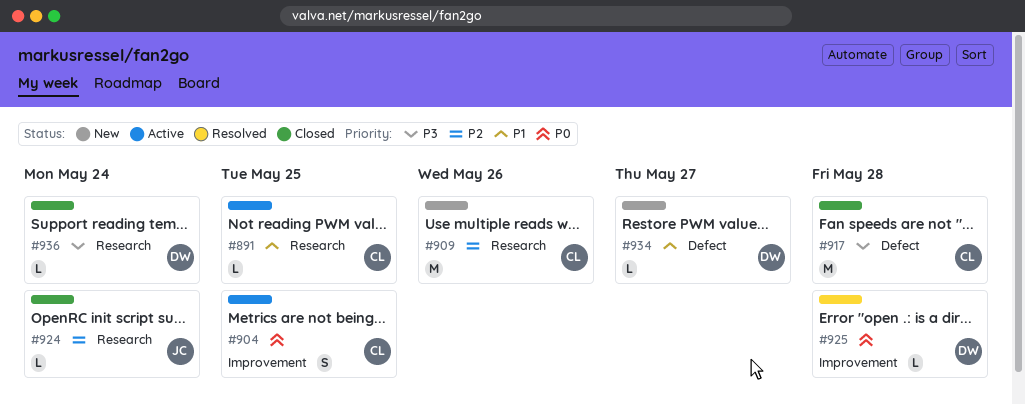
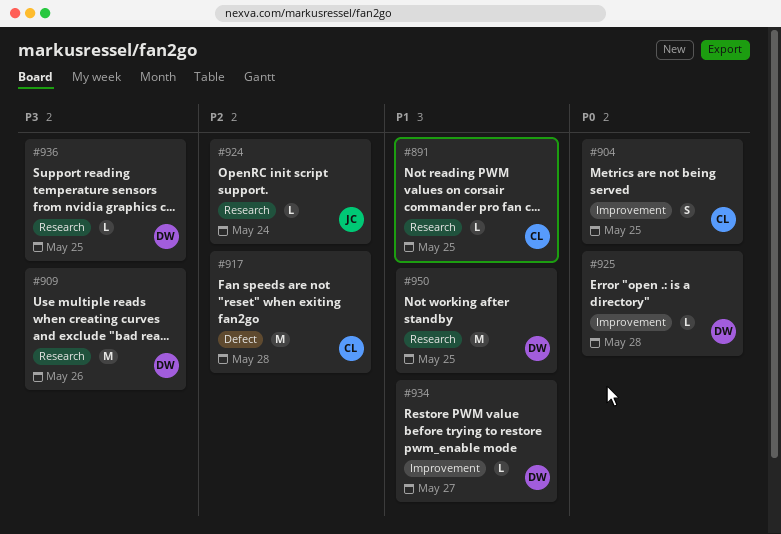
#909, owner: CL -> DW
#909, priority: P2 -> P3
#917, priority: P3 -> P2
#934, label: Defect -> Improvement
#936, due: May 24 -> May 25
#950: none -> present

